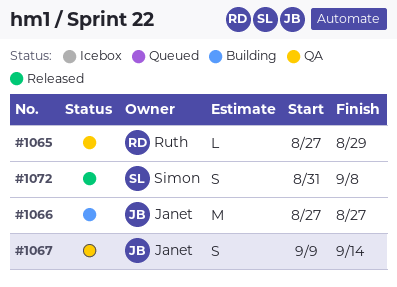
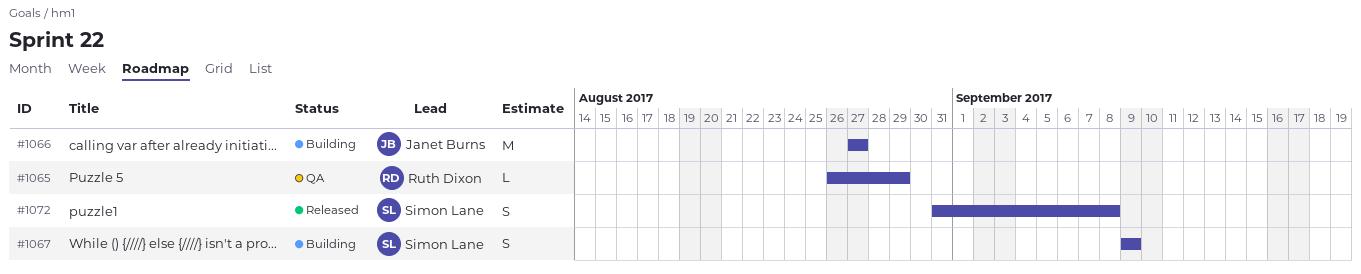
#1065, start: Aug 27 -> Aug 26
#1067, status: QA -> Building
#1067, owner: Janet Burns -> Simon Lane
#1067, due: Sep 14 -> Sep 9

